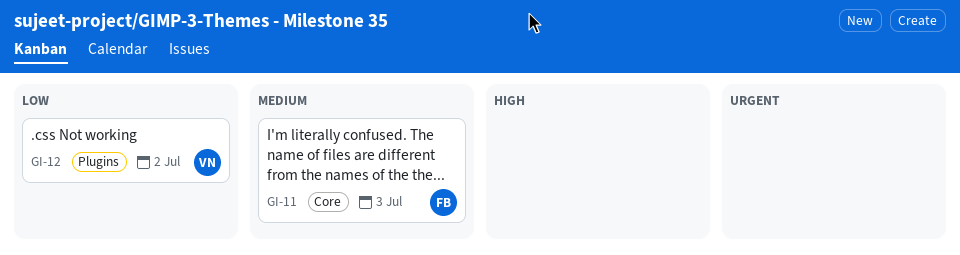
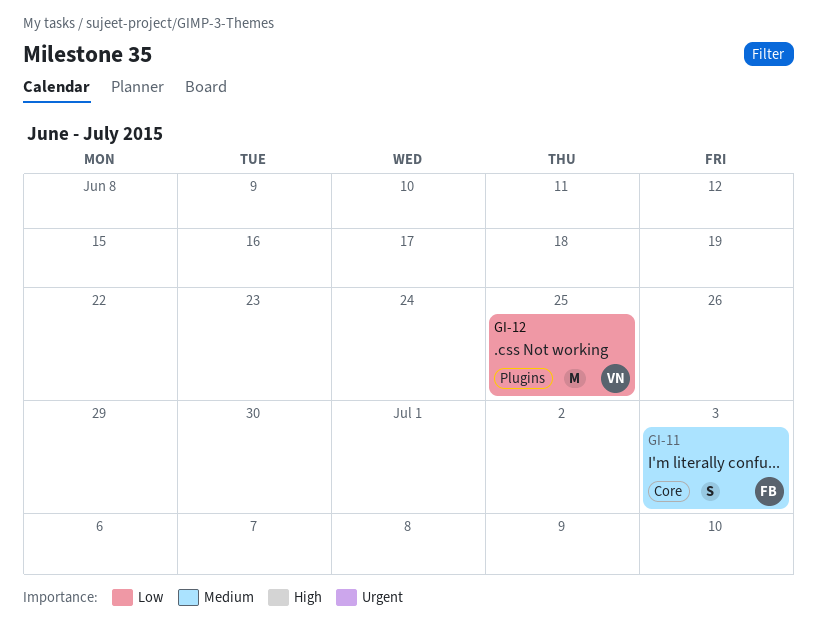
GI-12, due: Jul 2 -> Jun 25

